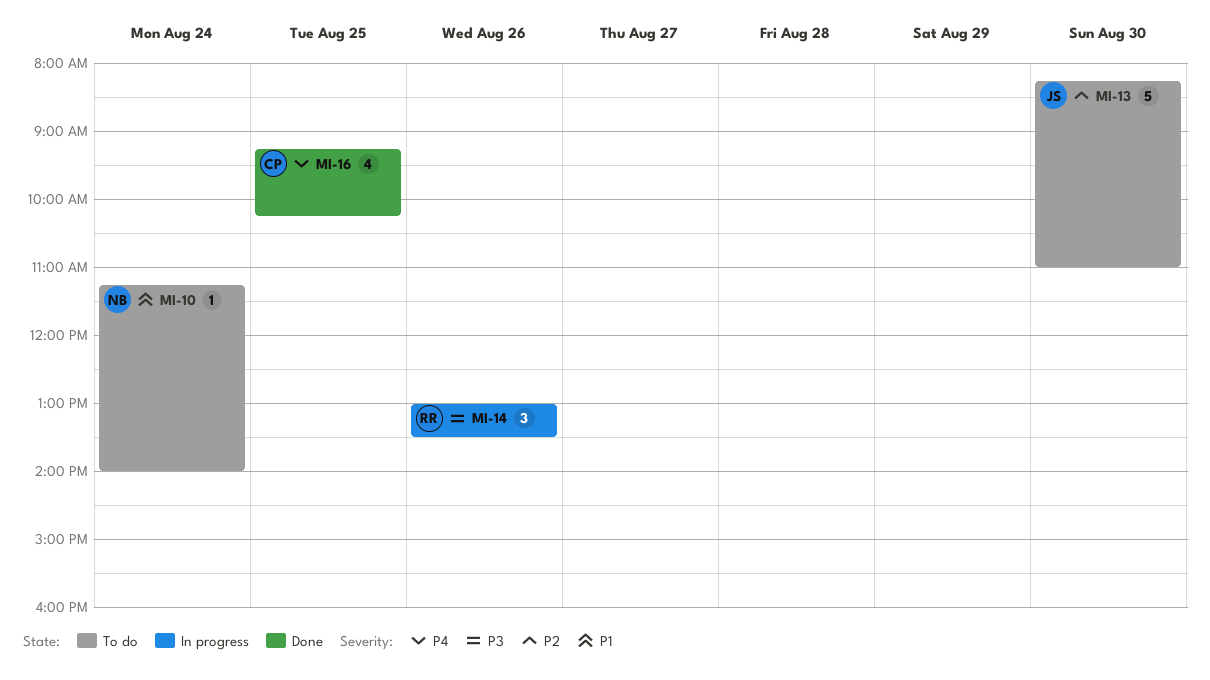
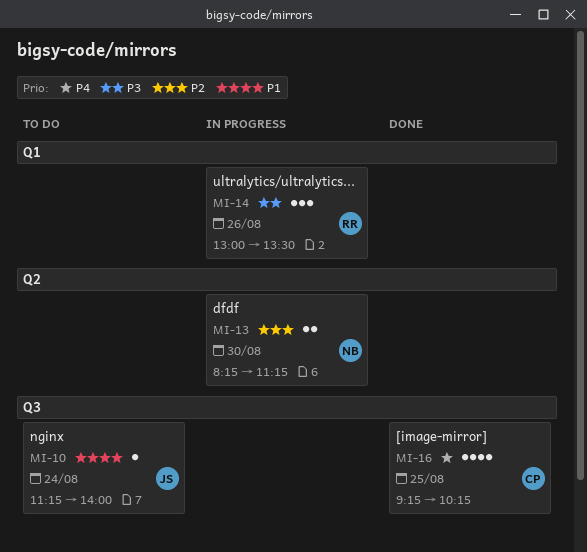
MI-10, owner: NB -> JS
MI-13, status: To do -> In progress
MI-13, owner: JS -> NB
MI-13, estimate: 5 -> 2
MI-13, ends: 11:00 -> 11:15

